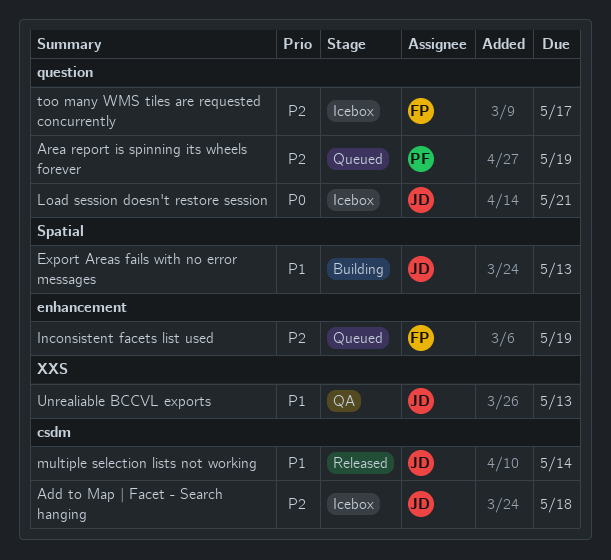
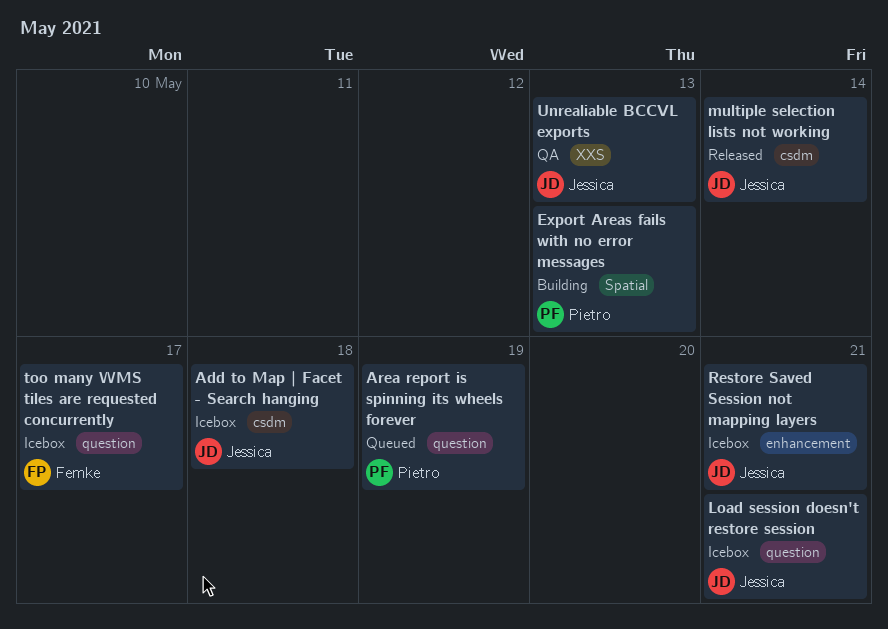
Export Areas fails with no error messages, owner: Jessica -> Pietro
Inconsistent facets list used: present -> none
Restore Saved Session not mapping layers: none -> present

